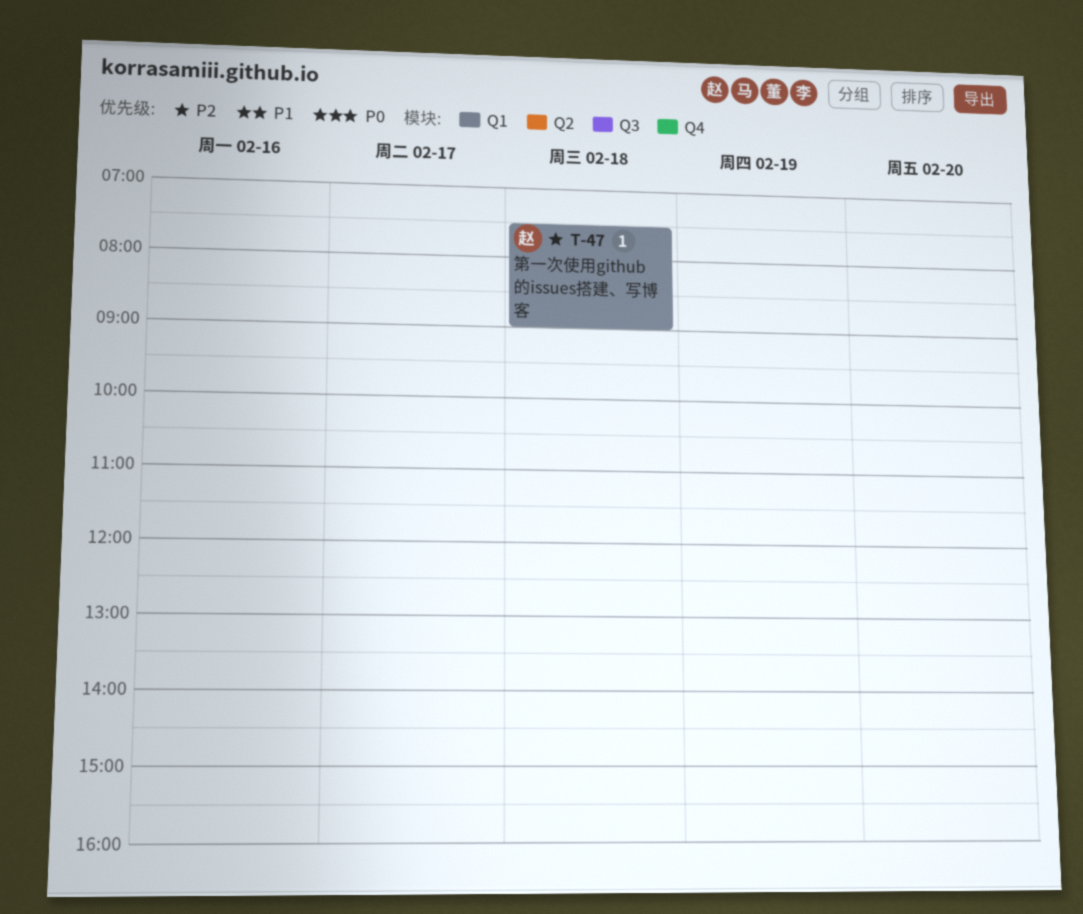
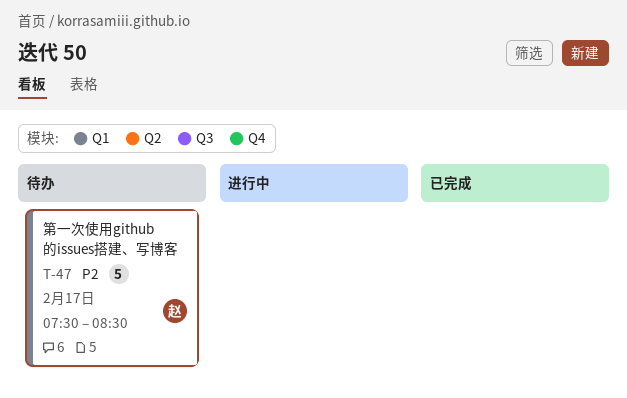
T-47, estimate: 1 -> 5
T-47, day: Feb 18 -> Feb 17
T-47, ends: 09:00 -> 08:30

